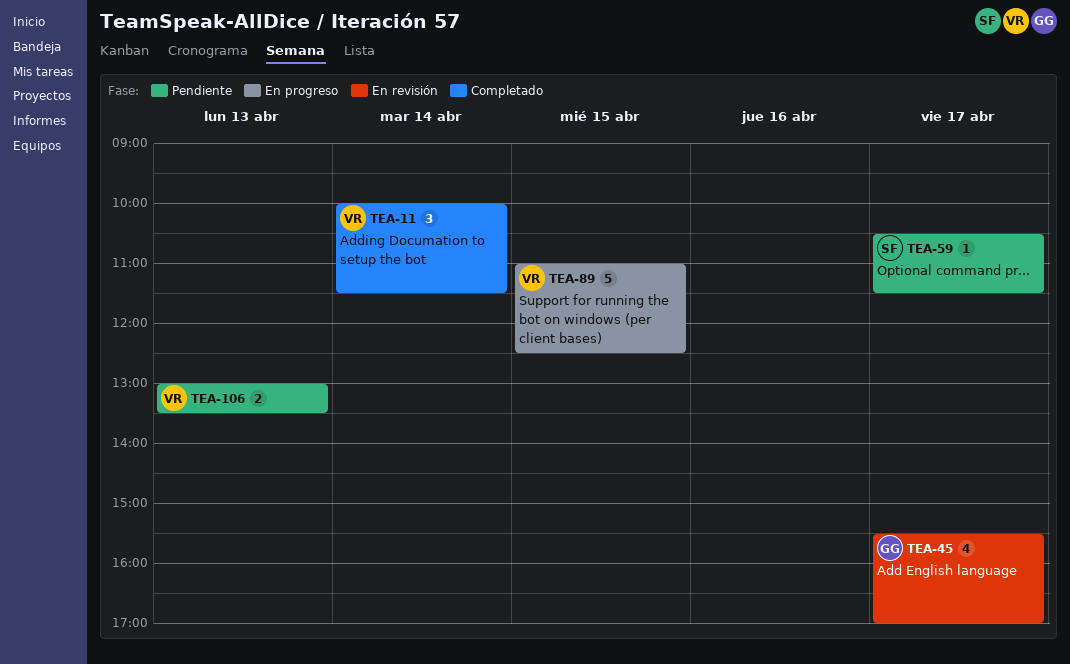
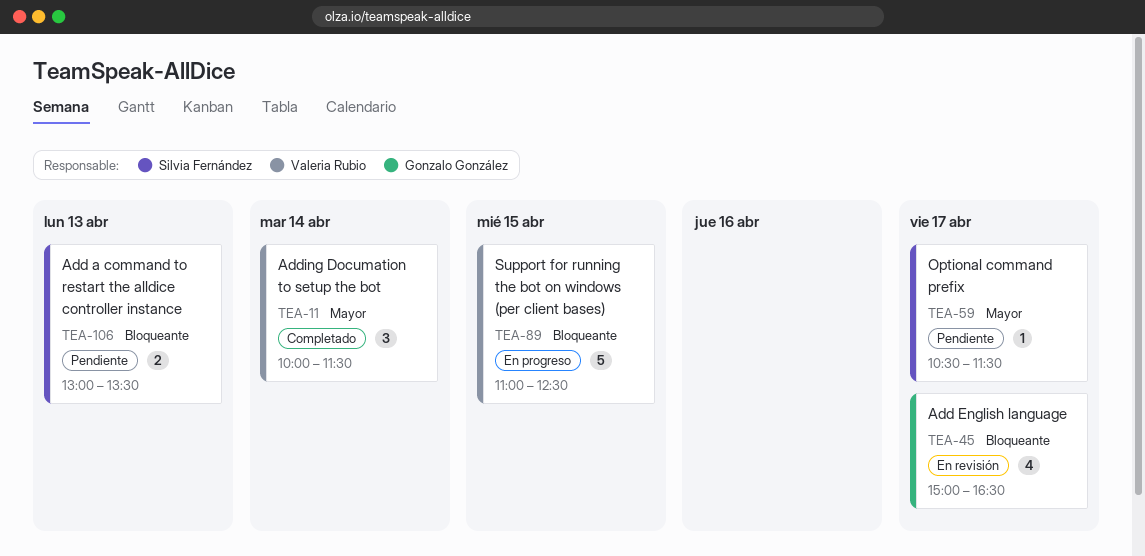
TEA-45, begins: 15:30 -> 15:00
TEA-45, ends: 17:00 -> 16:30
TEA-106, owner: Valeria Rubio -> Silvia Fernández

